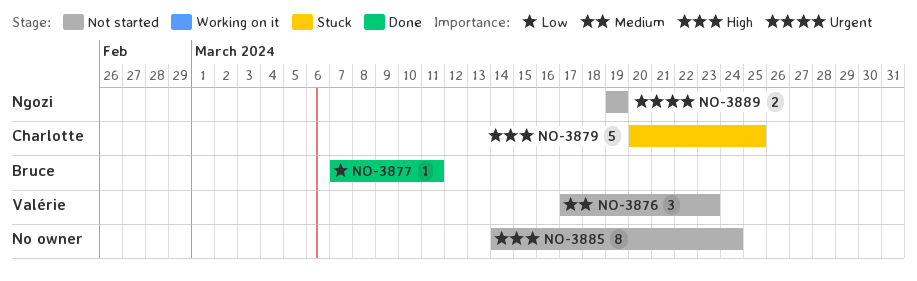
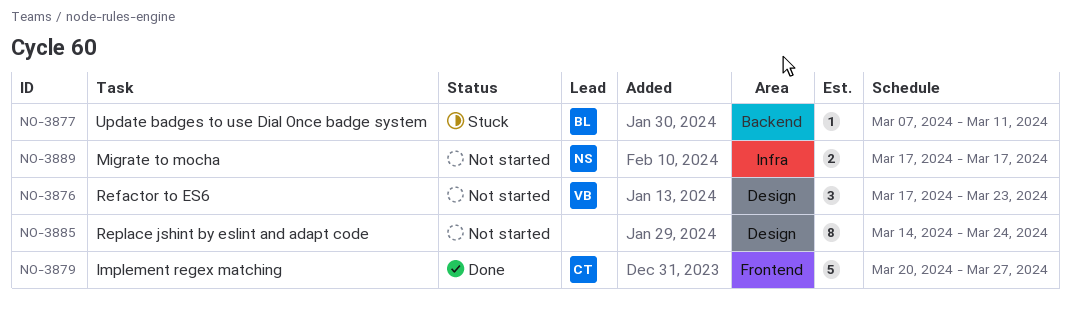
NO-3877, status: Done -> Stuck
NO-3879, status: Stuck -> Done
NO-3879, due: Mar 25 -> Mar 27
NO-3889, start: Mar 19 -> Mar 17
NO-3889, due: Mar 19 -> Mar 17

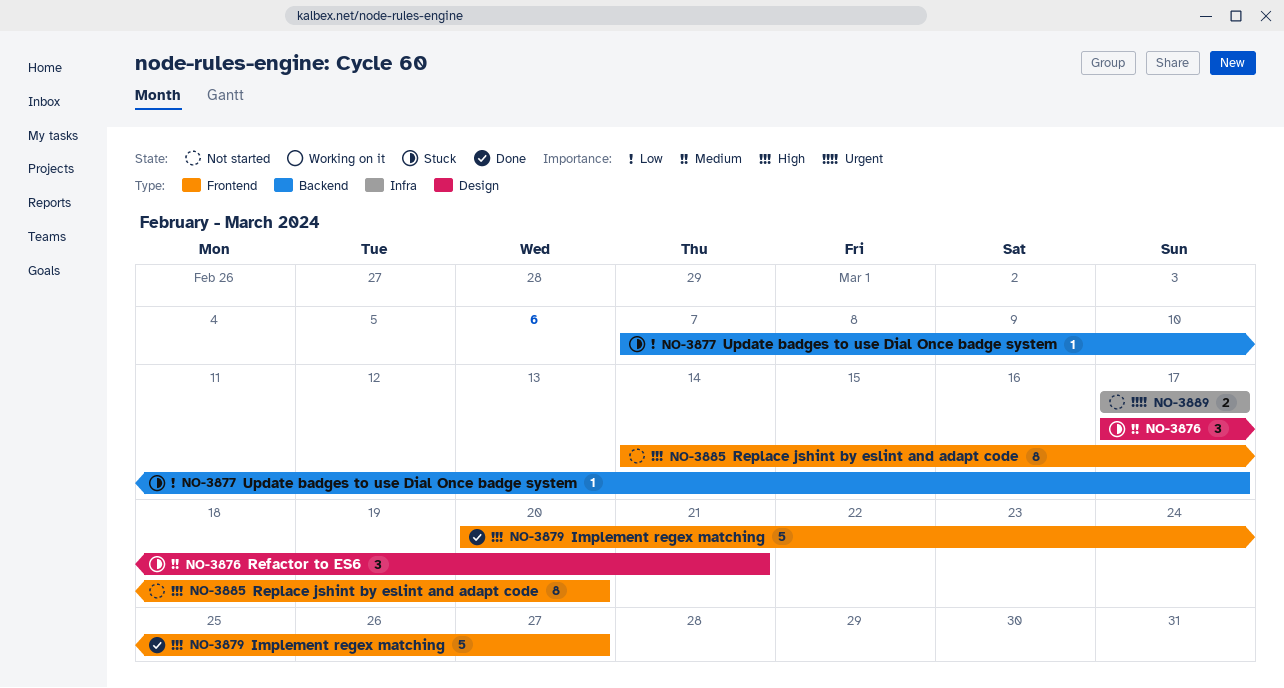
NO-3876, status: Not started -> Stuck
NO-3876, due: Mar 23 -> Mar 21
NO-3877, due: Mar 11 -> Mar 17
NO-3885, label: Design -> Frontend
NO-3885, due: Mar 24 -> Mar 20

